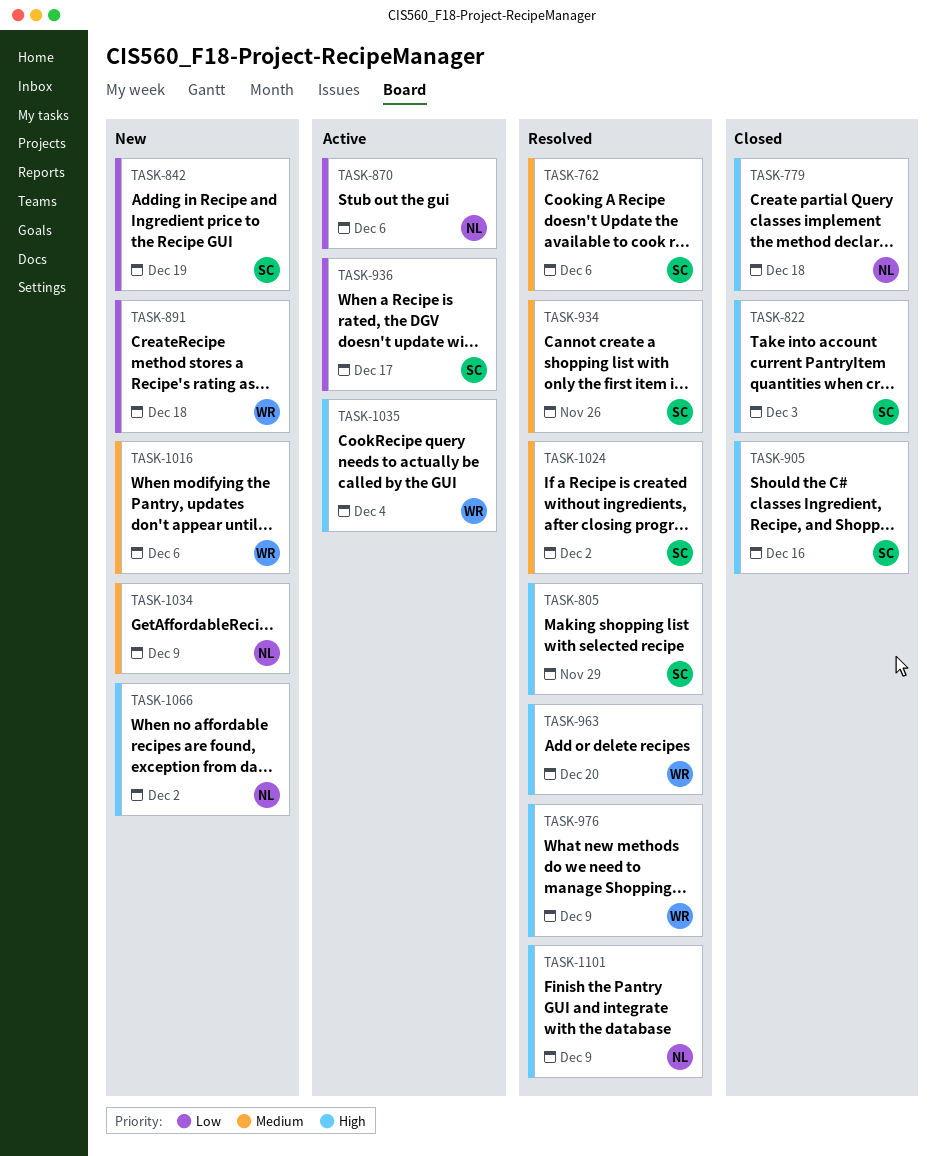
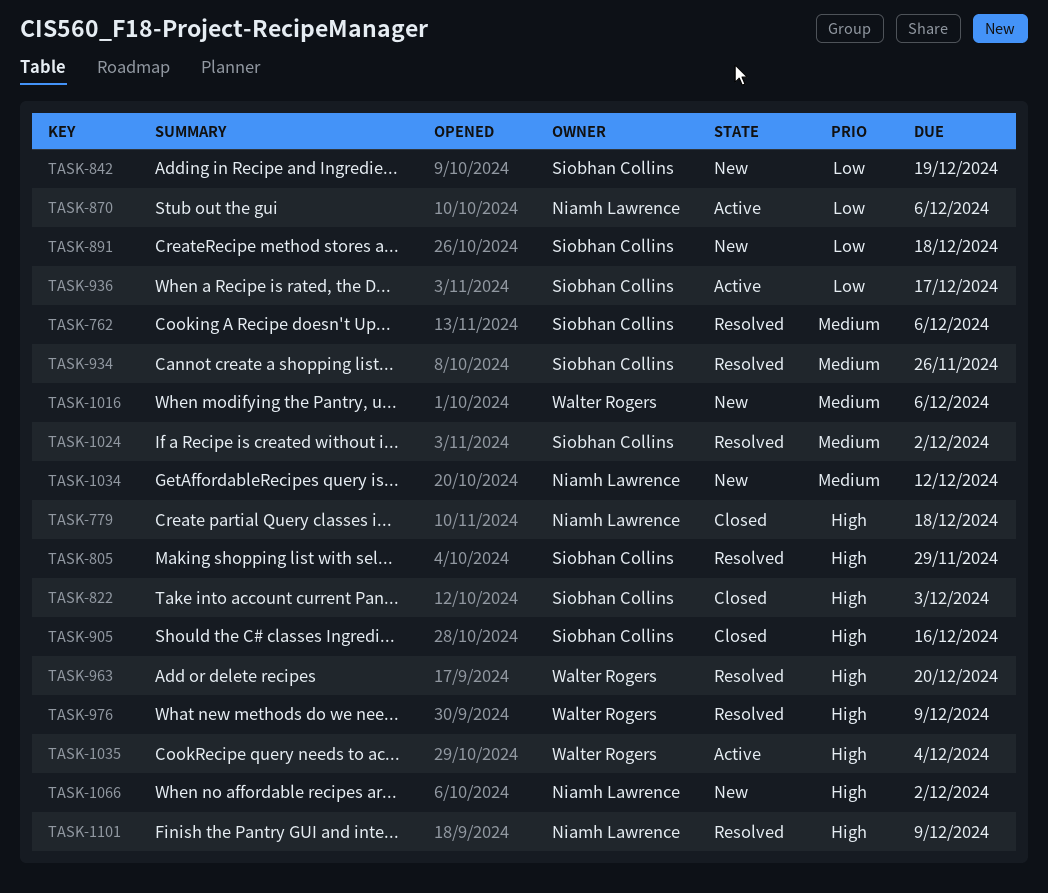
TASK-891, owner: Walter Rogers -> Siobhan Collins
TASK-1034, due: Dec 9 -> Dec 12

